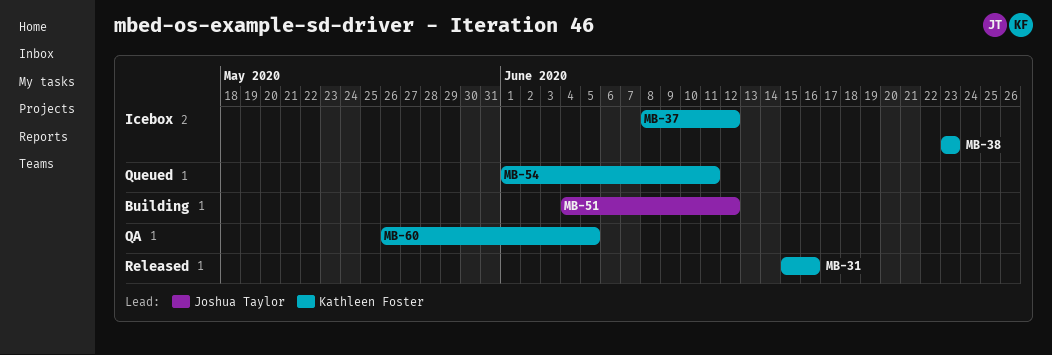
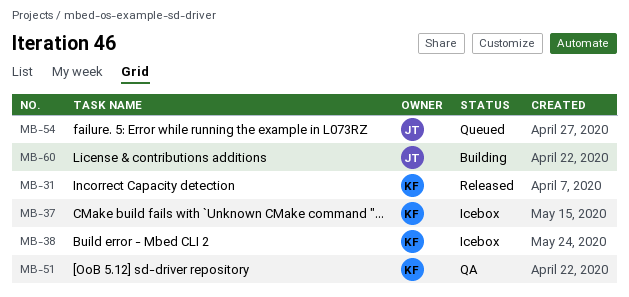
MB-51, status: Building -> QA
MB-51, owner: Joshua Taylor -> Kathleen Foster
MB-54, owner: Kathleen Foster -> Joshua Taylor
MB-60, status: QA -> Building
MB-60, owner: Kathleen Foster -> Joshua Taylor

